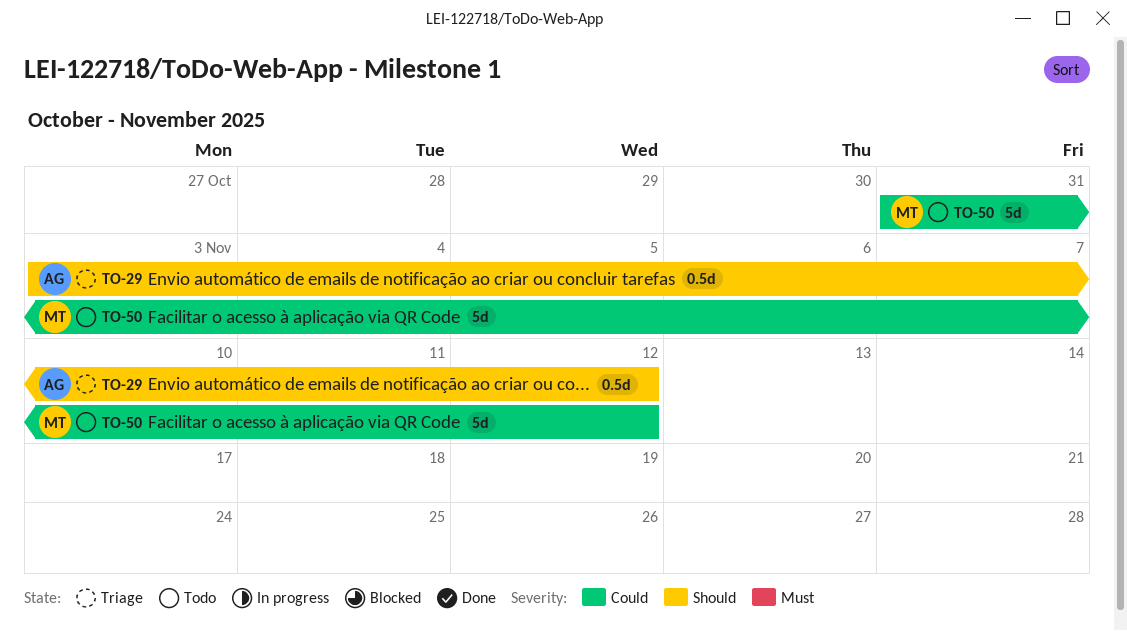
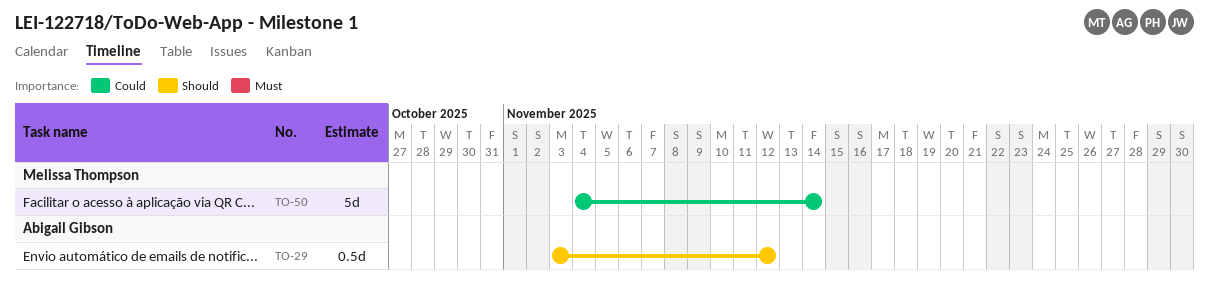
TO-50, start: Oct 31 -> Nov 4
TO-50, due: Nov 12 -> Nov 14

